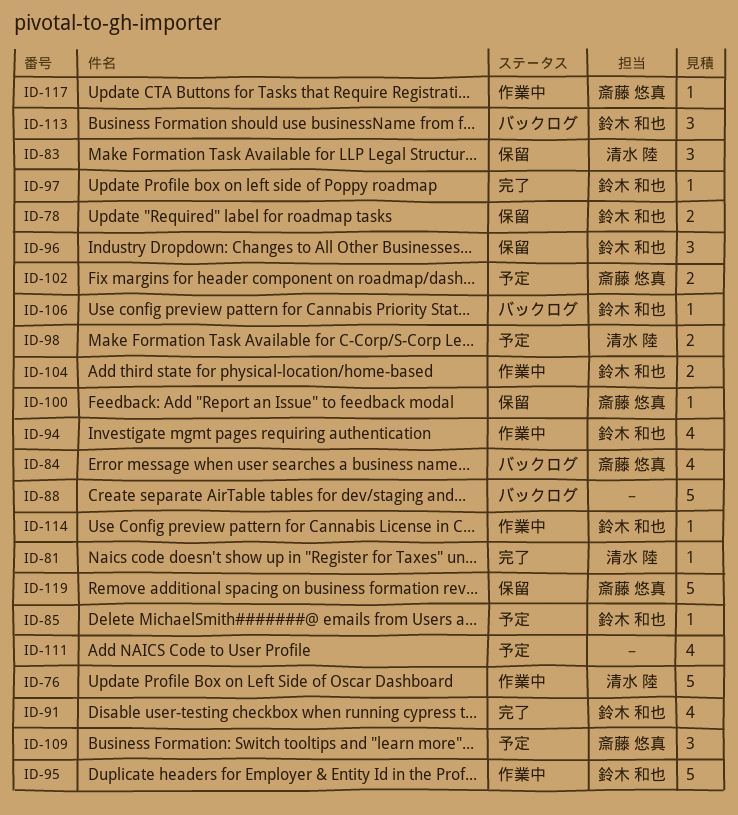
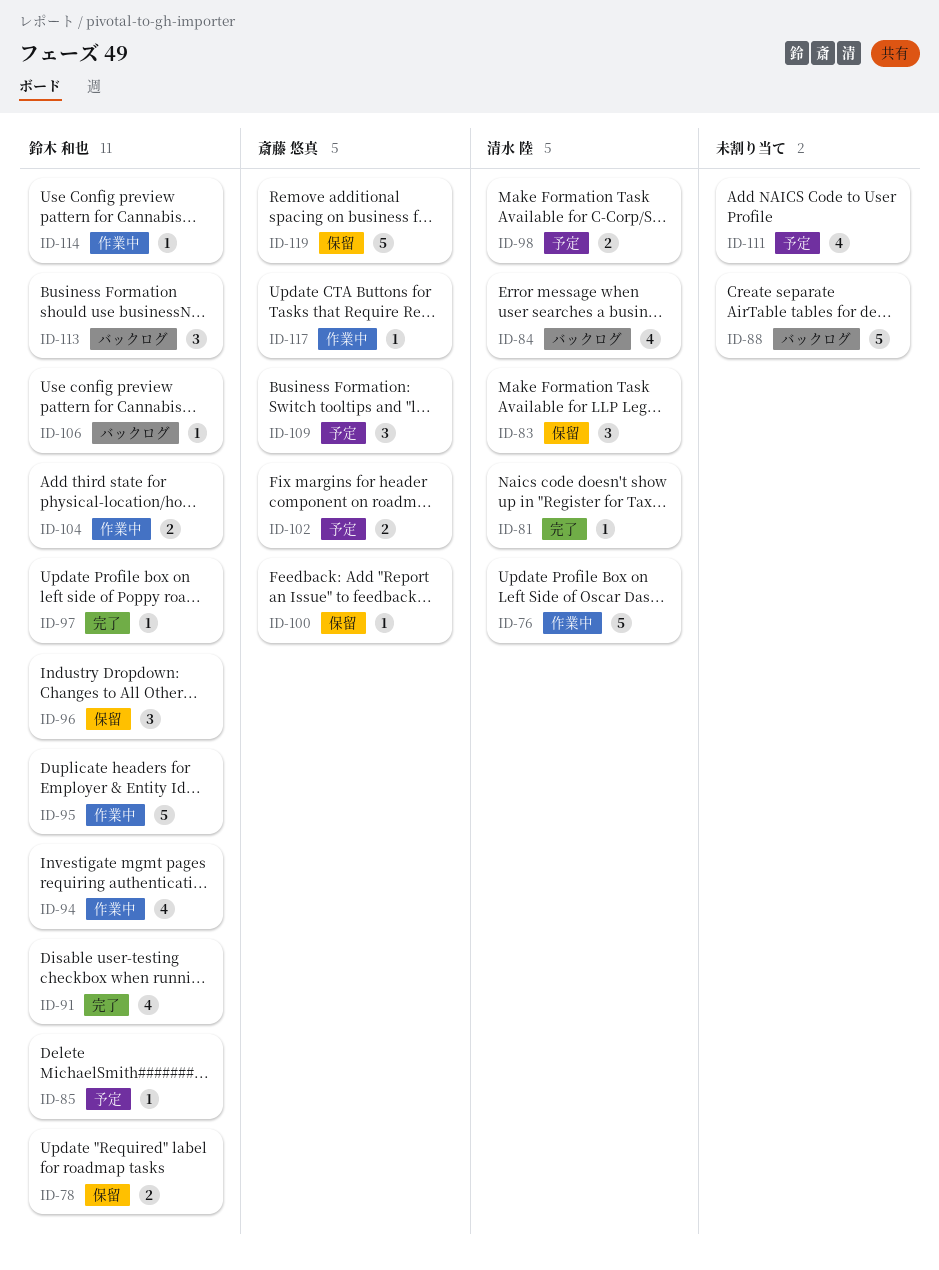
ID-84, owner: 斎藤 悠真 -> 清水 陸

